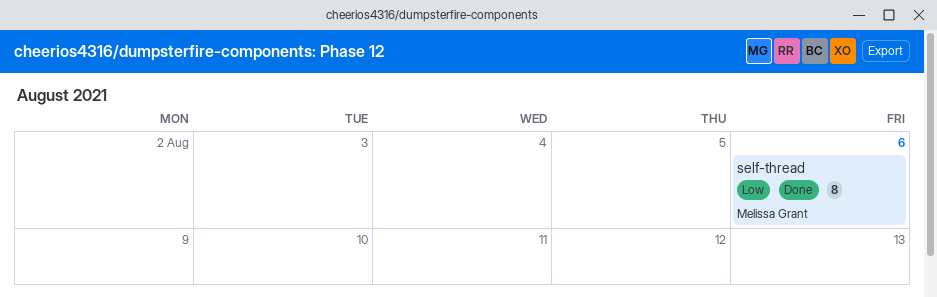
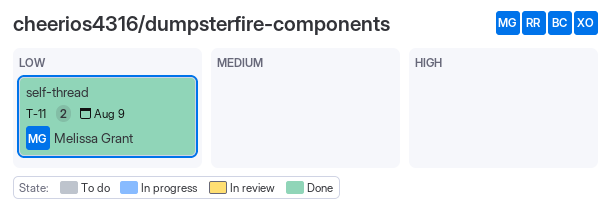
self-thread, estimate: 8 -> 2
self-thread, due: Aug 6 -> Aug 9

